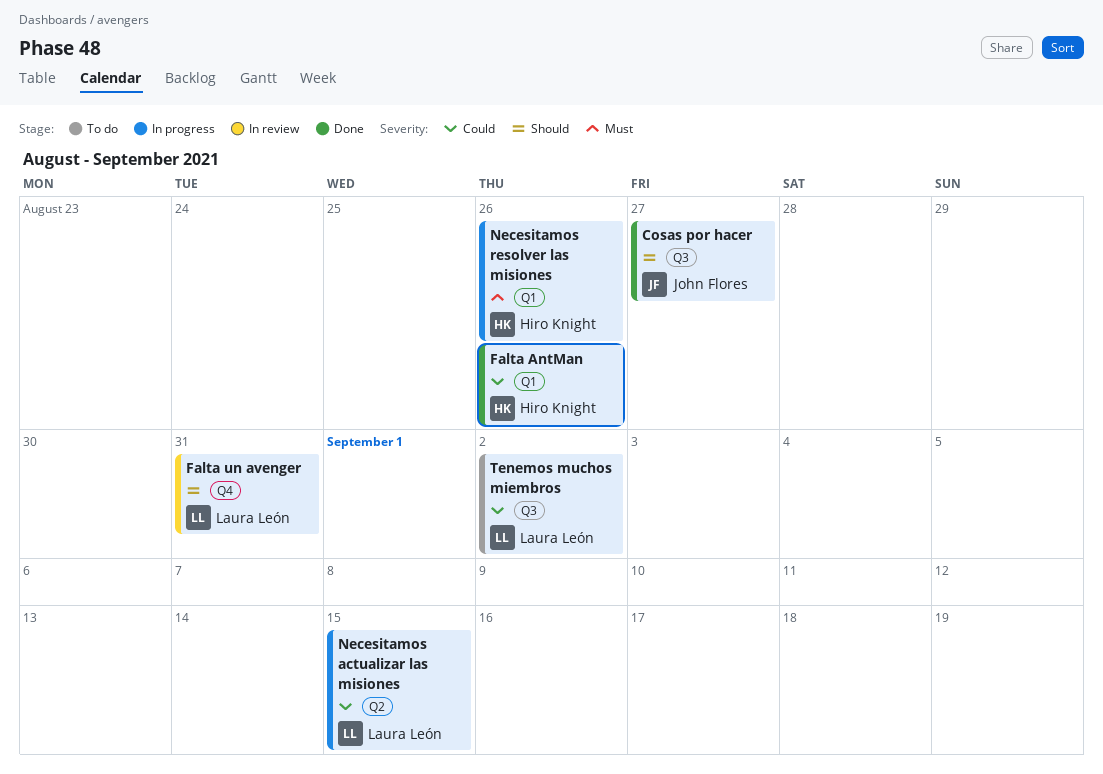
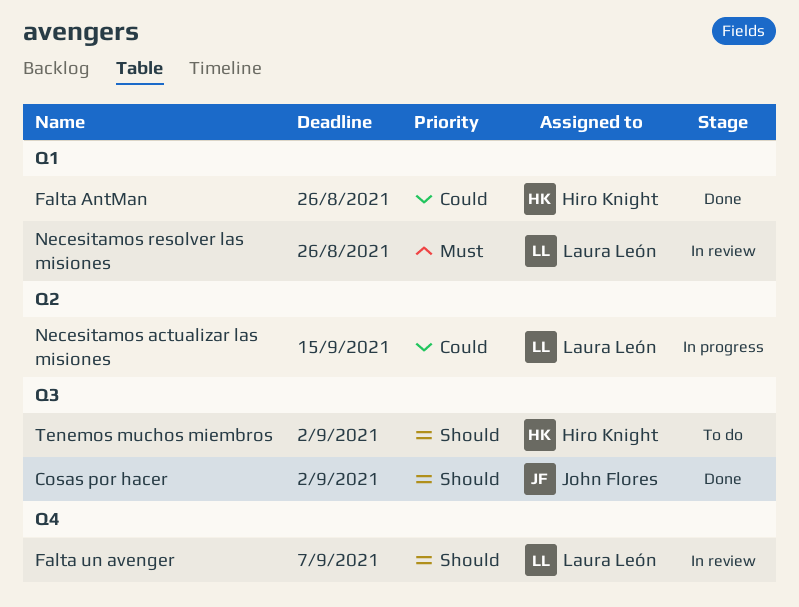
Cosas por hacer, due: Aug 27 -> Sep 2
Falta un avenger, due: Aug 31 -> Sep 7
Necesitamos resolver las misiones, status: In progress -> In review
Necesitamos resolver las misiones, owner: Hiro Knight -> Laura León
Tenemos muchos miembros, owner: Laura León -> Hiro Knight
Tenemos muchos miembros, priority: Could -> Should

